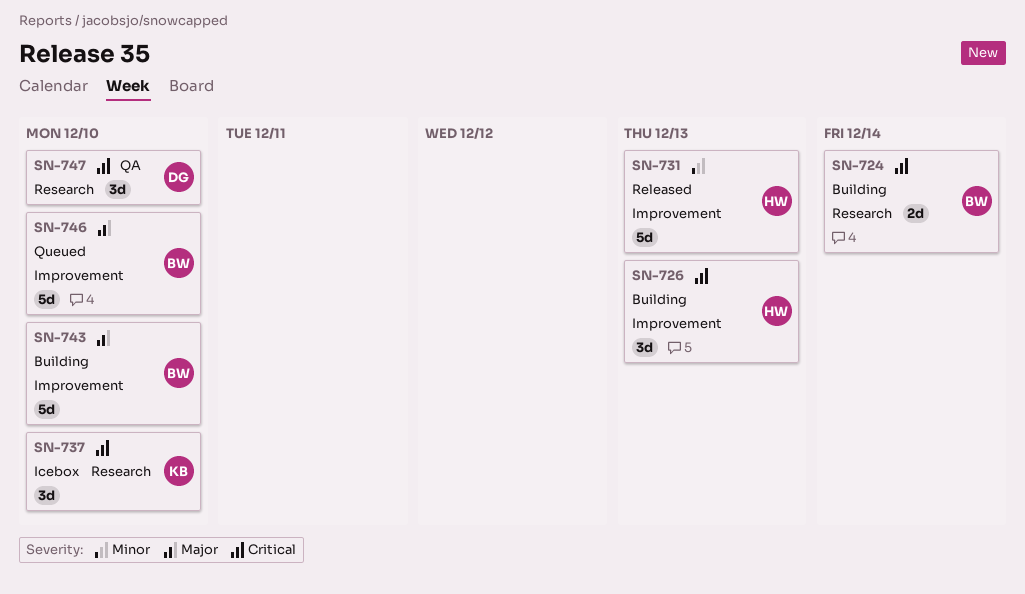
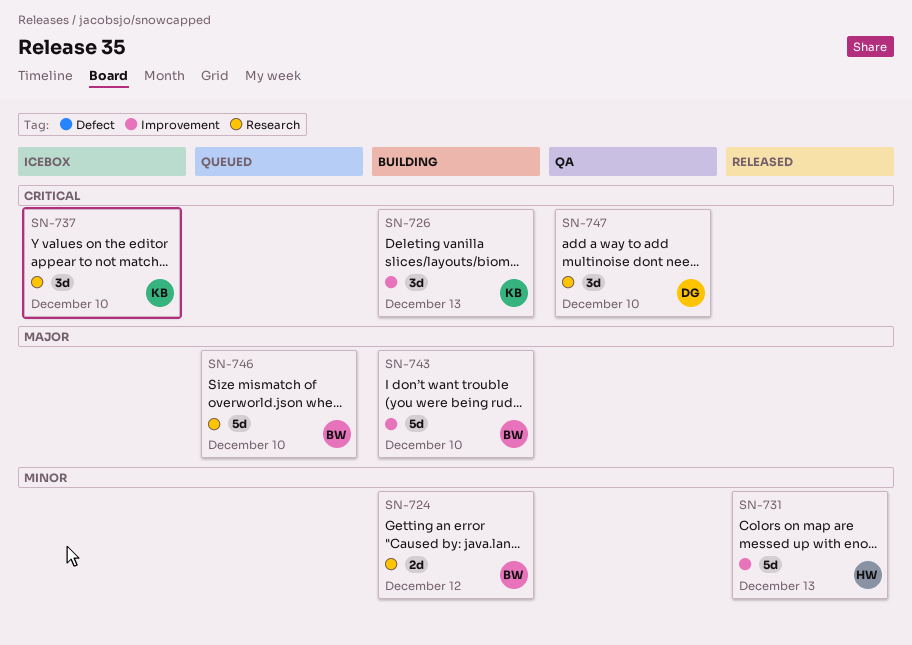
SN-724, priority: Critical -> Minor
SN-724, due: Dec 14 -> Dec 12
SN-726, owner: HW -> KB
SN-746, label: Improvement -> Research

